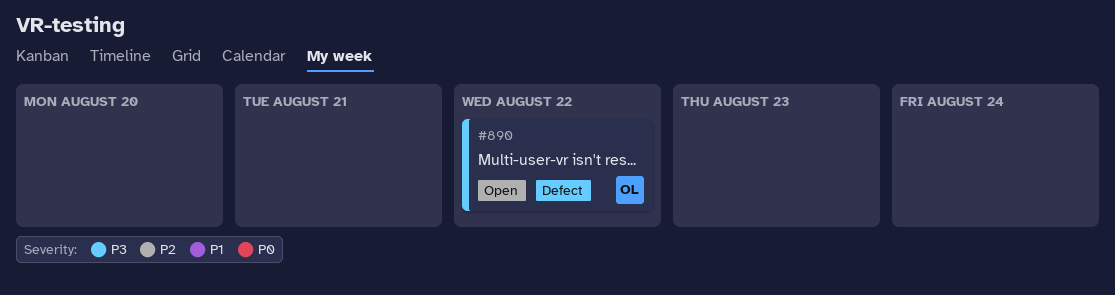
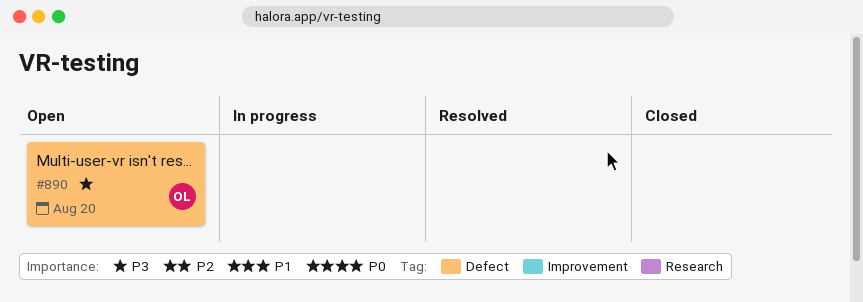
#890, due: Aug 22 -> Aug 20

